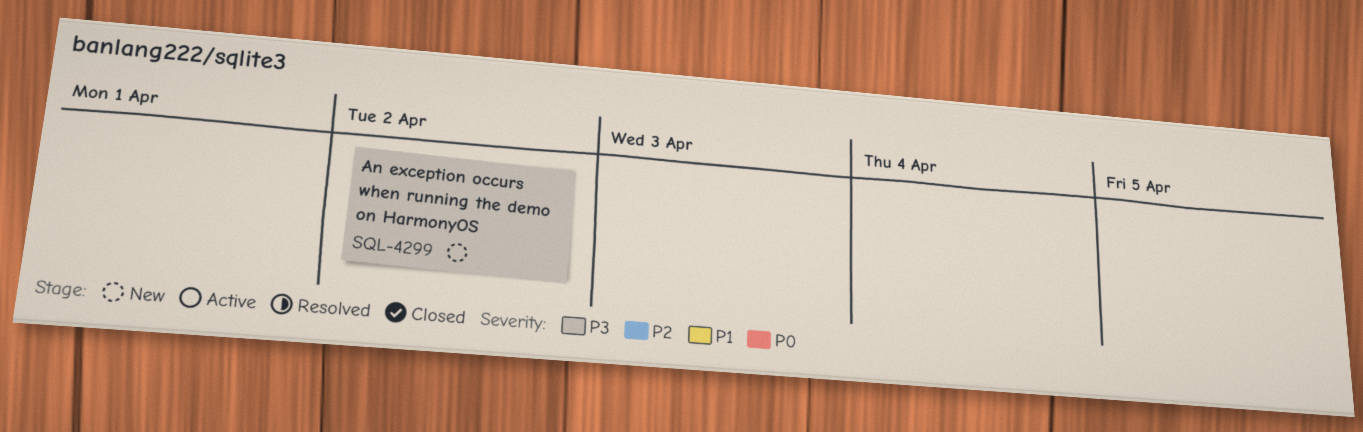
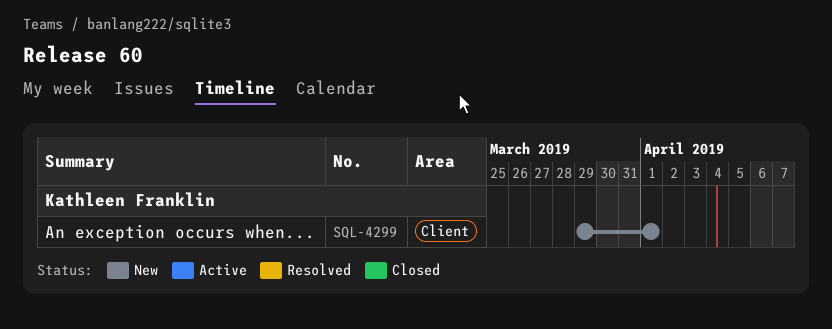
SQL-4299, due: Apr 2 -> Apr 1

